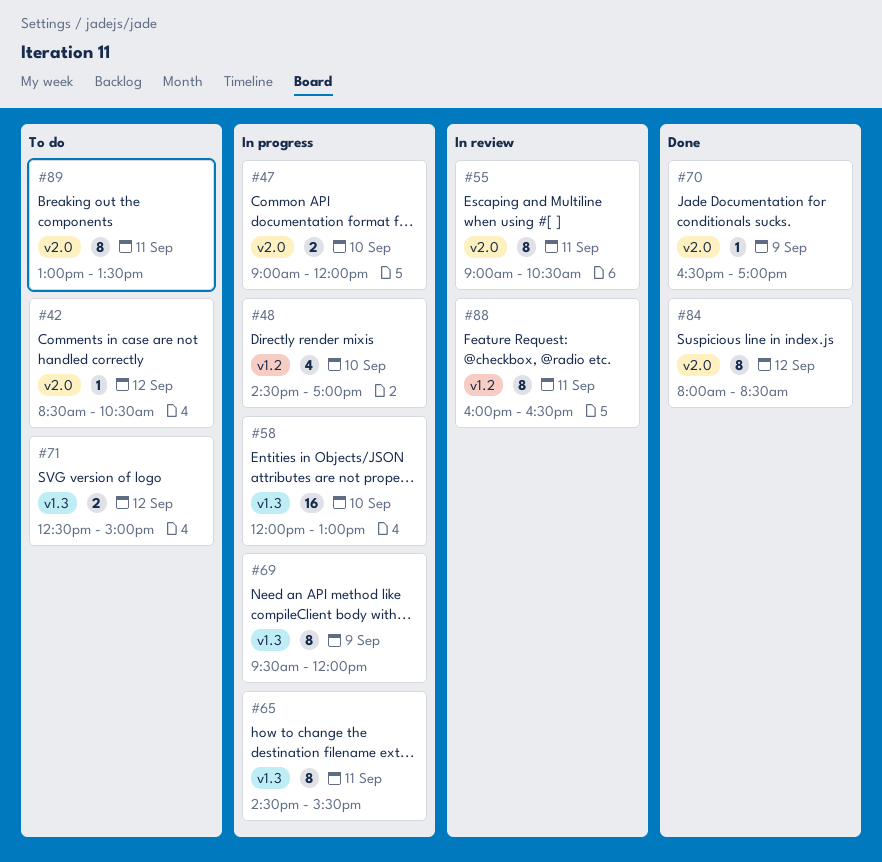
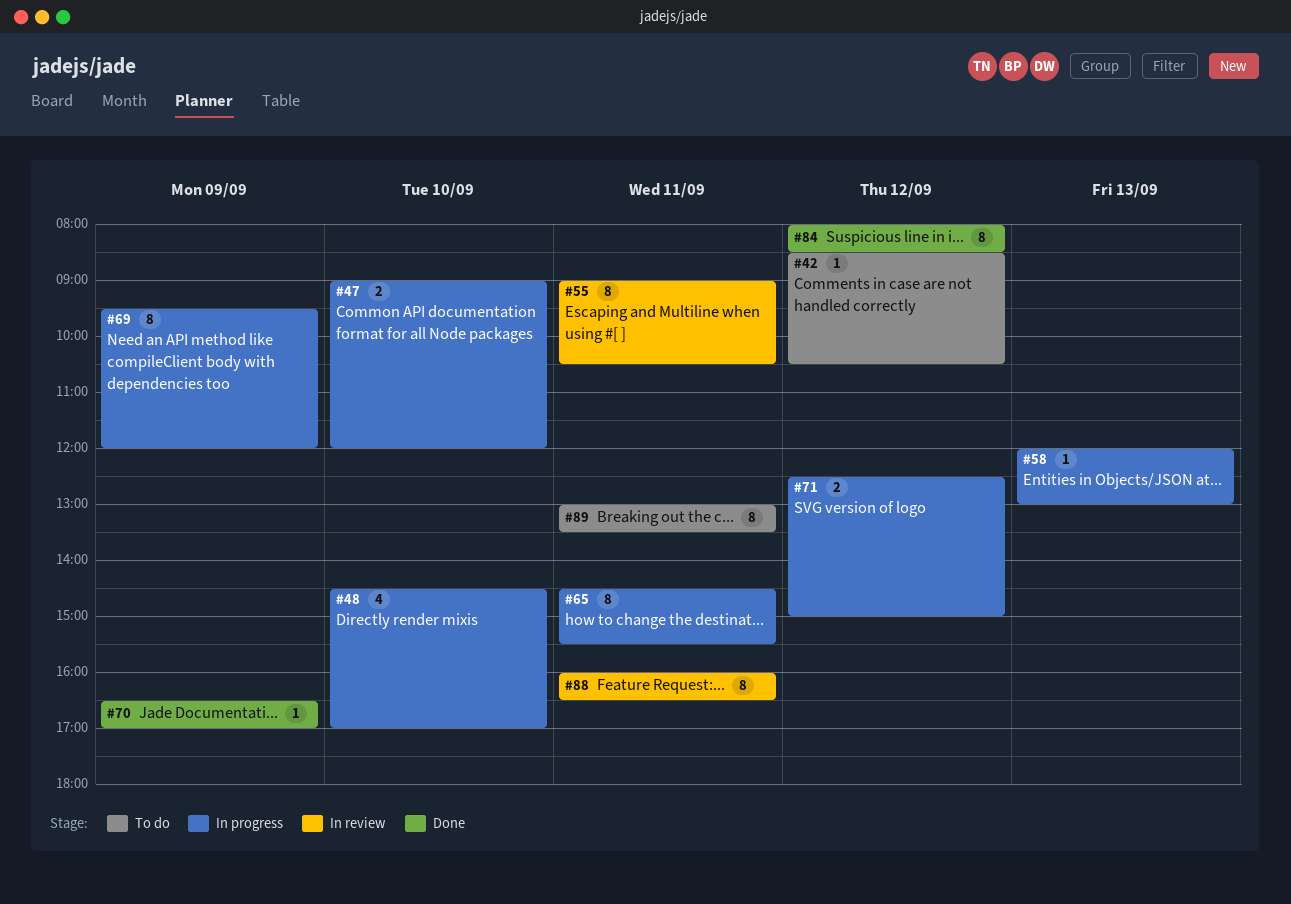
#58, estimate: 16 -> 1
#58, day: Sep 10 -> Sep 13
#71, status: To do -> In progress

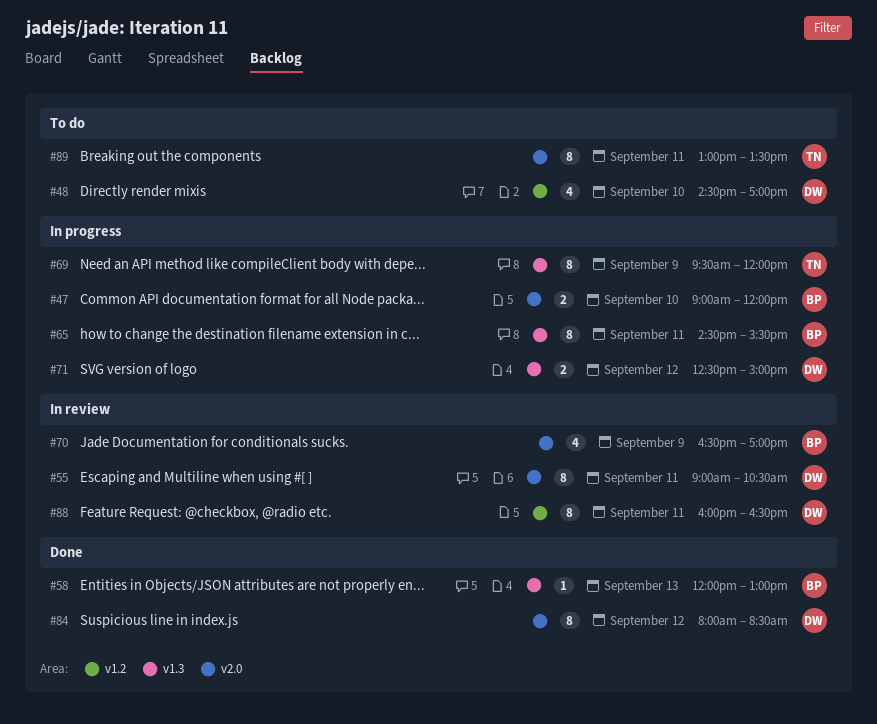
#42: present -> none
#48, status: In progress -> To do
#58, status: In progress -> Done
#70, status: Done -> In review
#70, estimate: 1 -> 4

